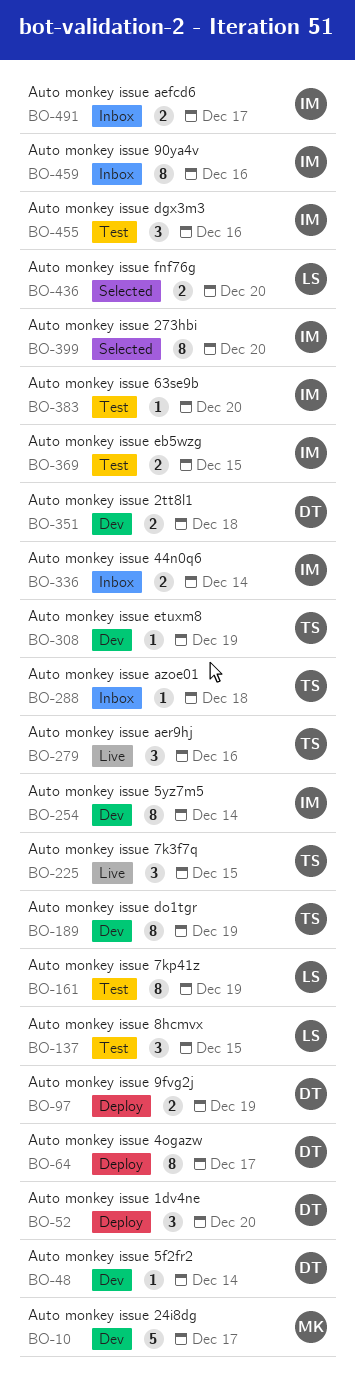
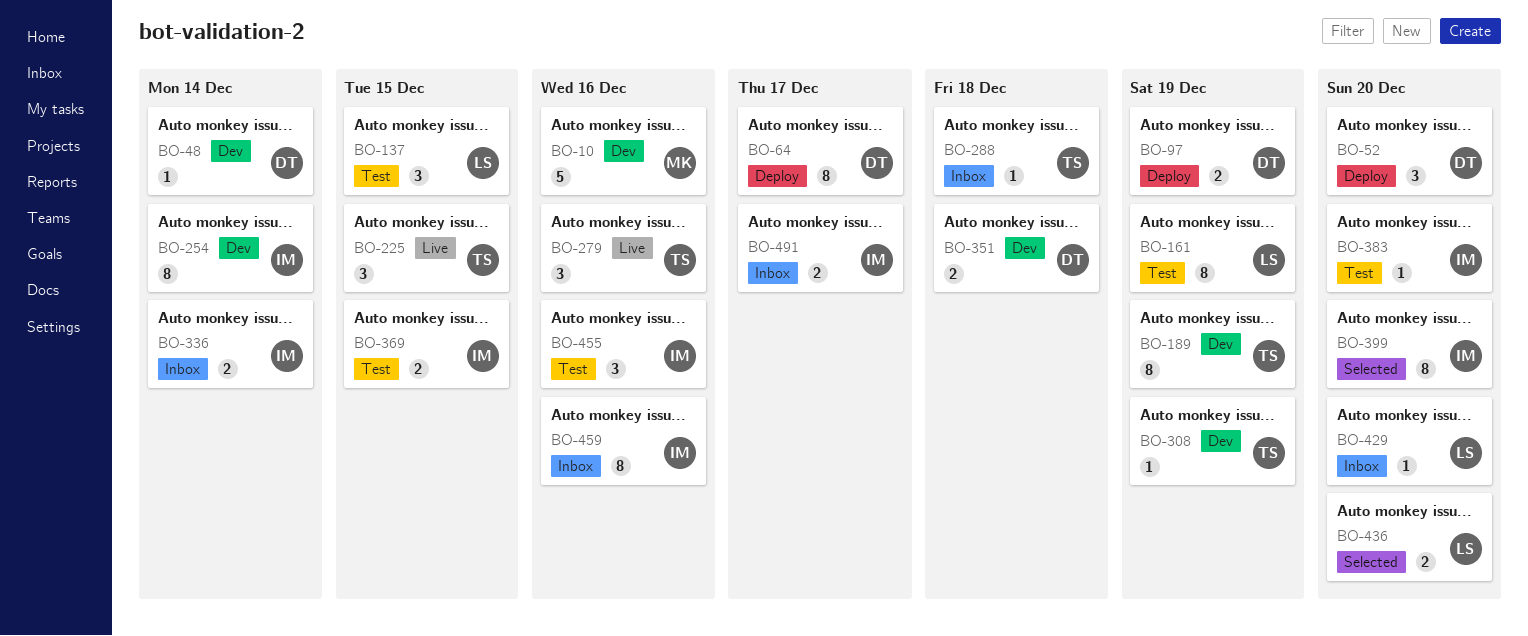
BO-10, due: Dec 17 -> Dec 16
BO-429: none -> present

